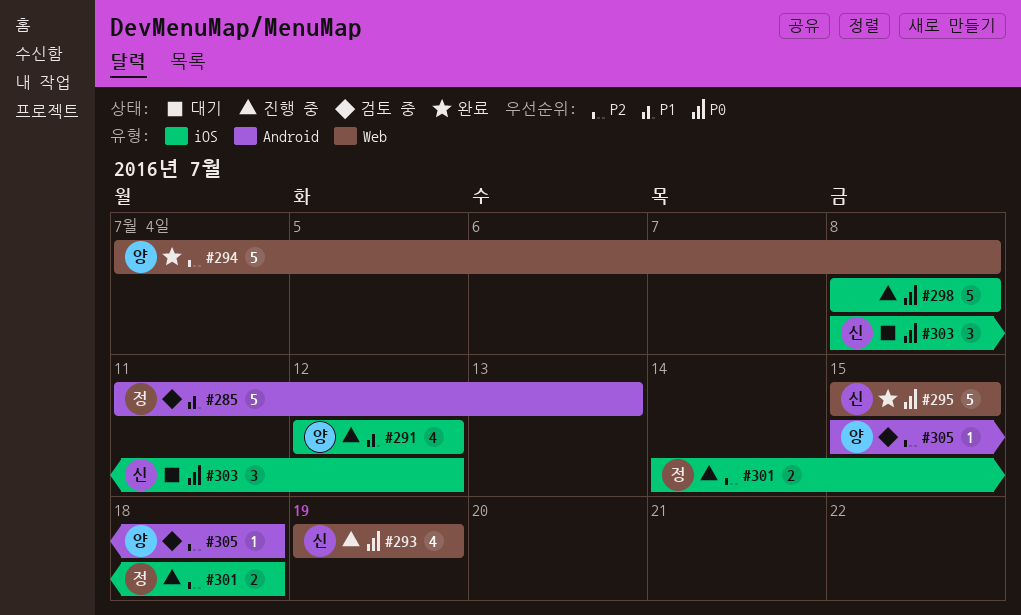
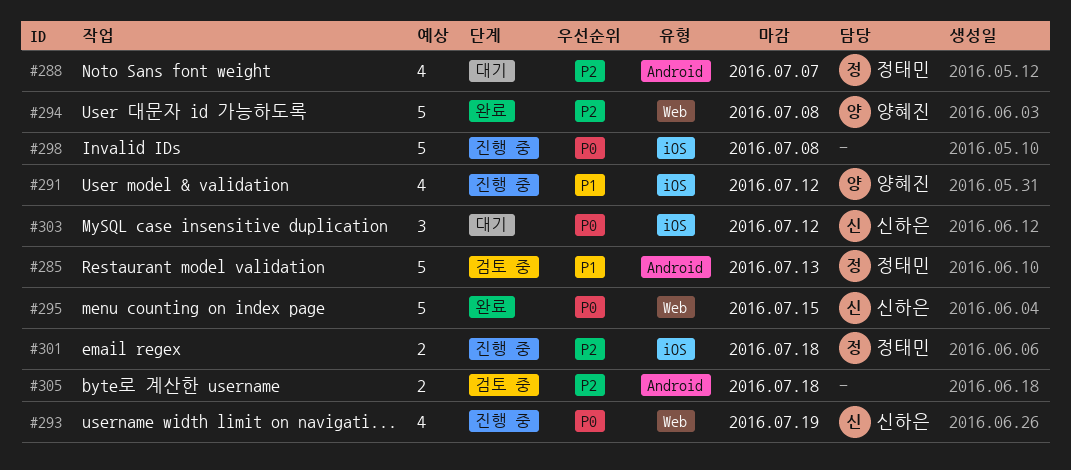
#288: none -> present
#305, owner: 양혜진 -> none
#305, estimate: 1 -> 2

